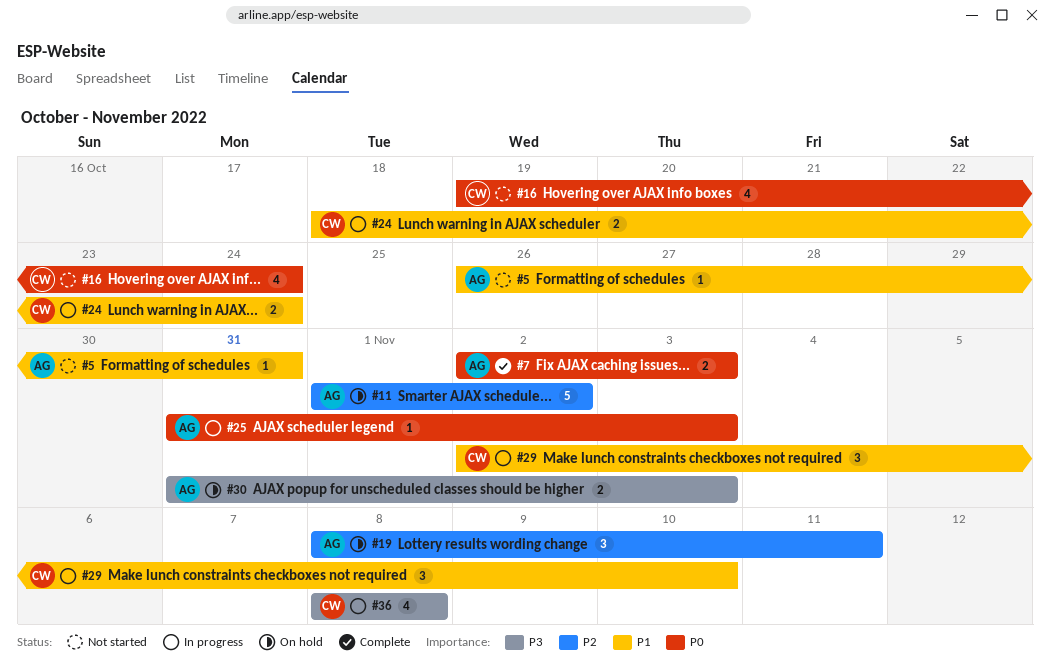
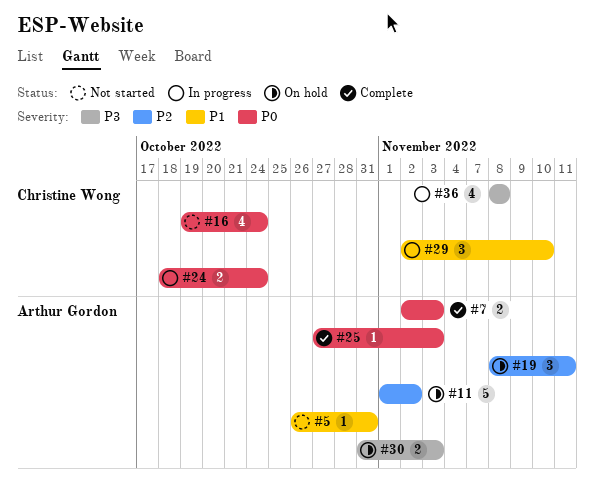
#24, priority: P1 -> P0
#25, status: In progress -> Complete
#25, start: Oct 31 -> Oct 27

